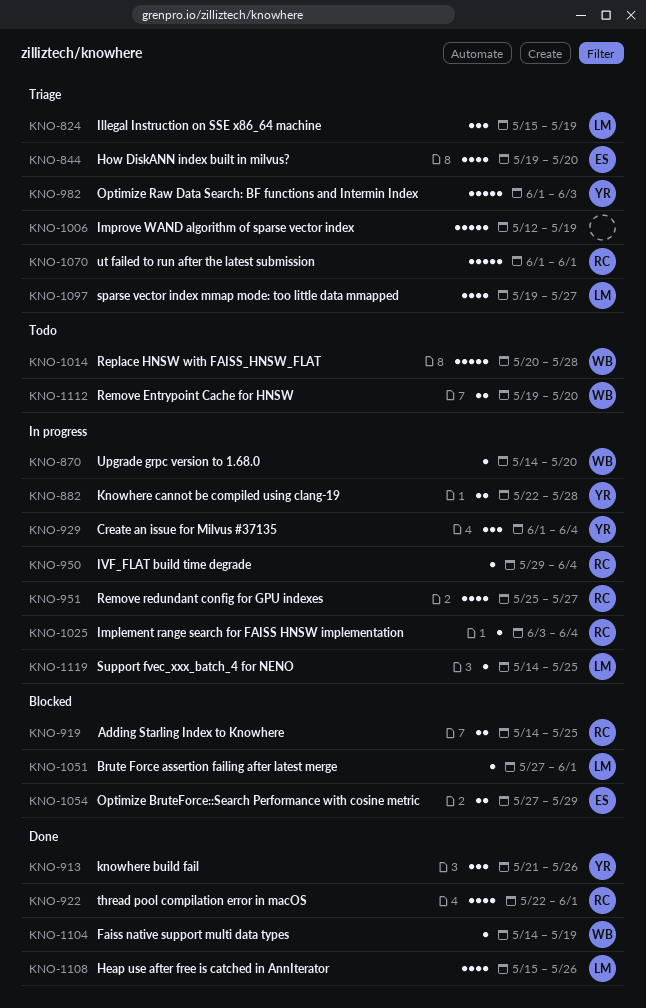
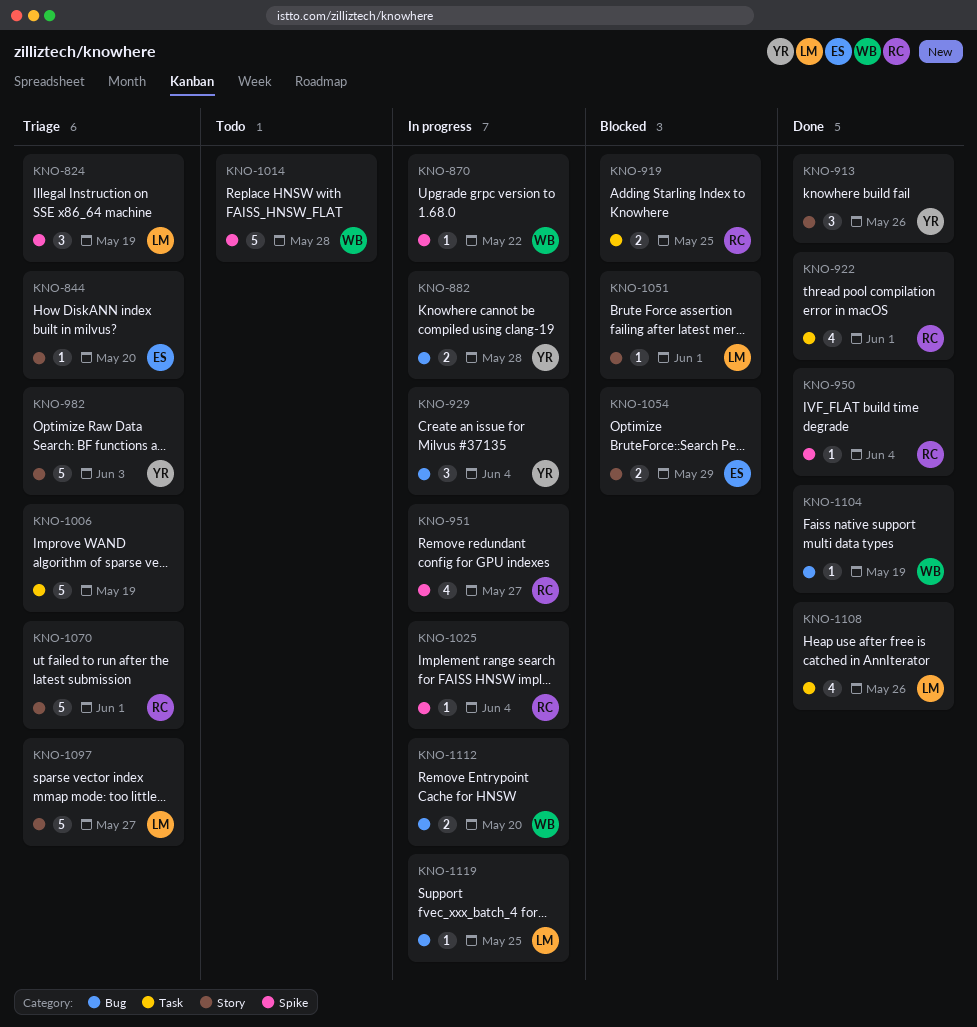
KNO-844, estimate: 4 -> 1
KNO-870, due: May 20 -> May 22
KNO-950, status: In progress -> Done
KNO-1097, estimate: 4 -> 5
KNO-1112, status: Todo -> In progress

